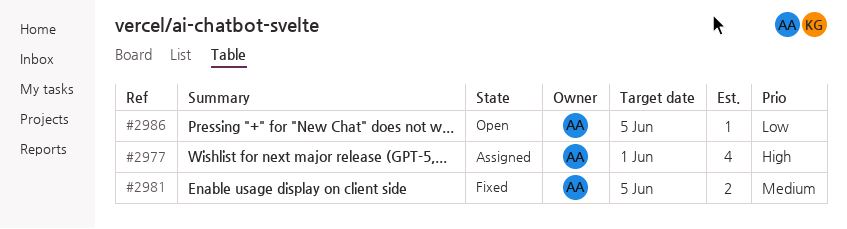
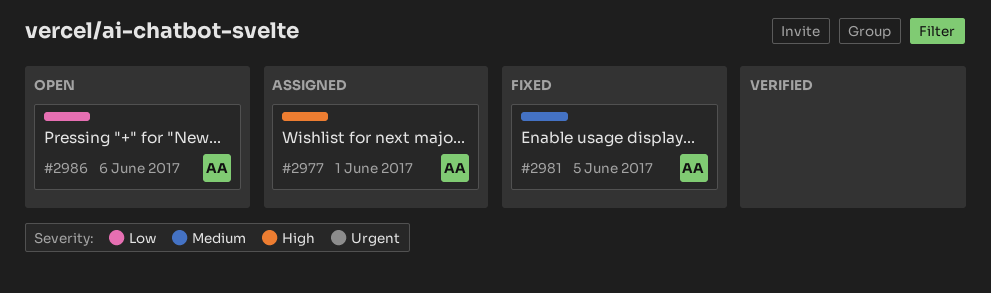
#2986, due: Jun 5 -> Jun 6

